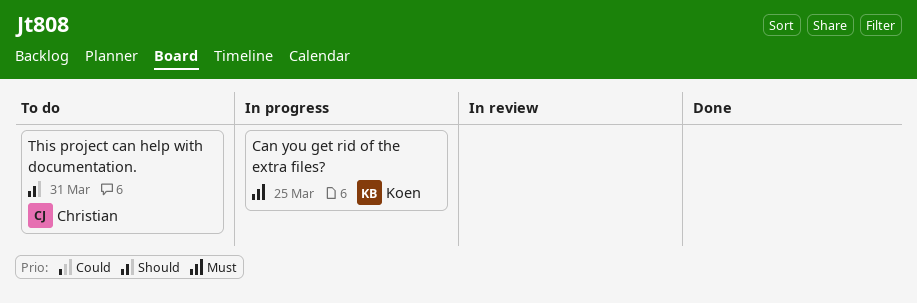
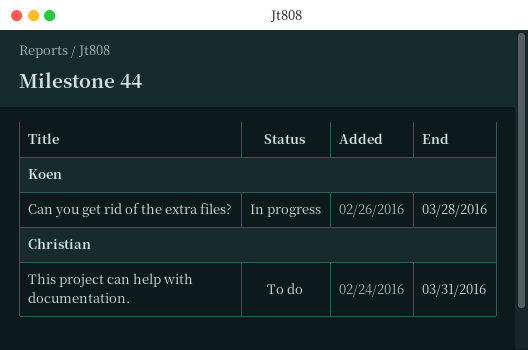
Can you get rid of the extra files?, due: Mar 25 -> Mar 28

